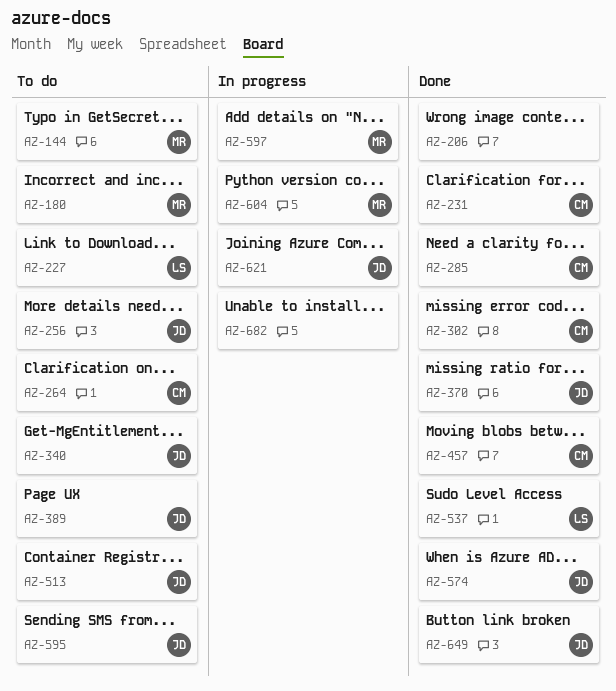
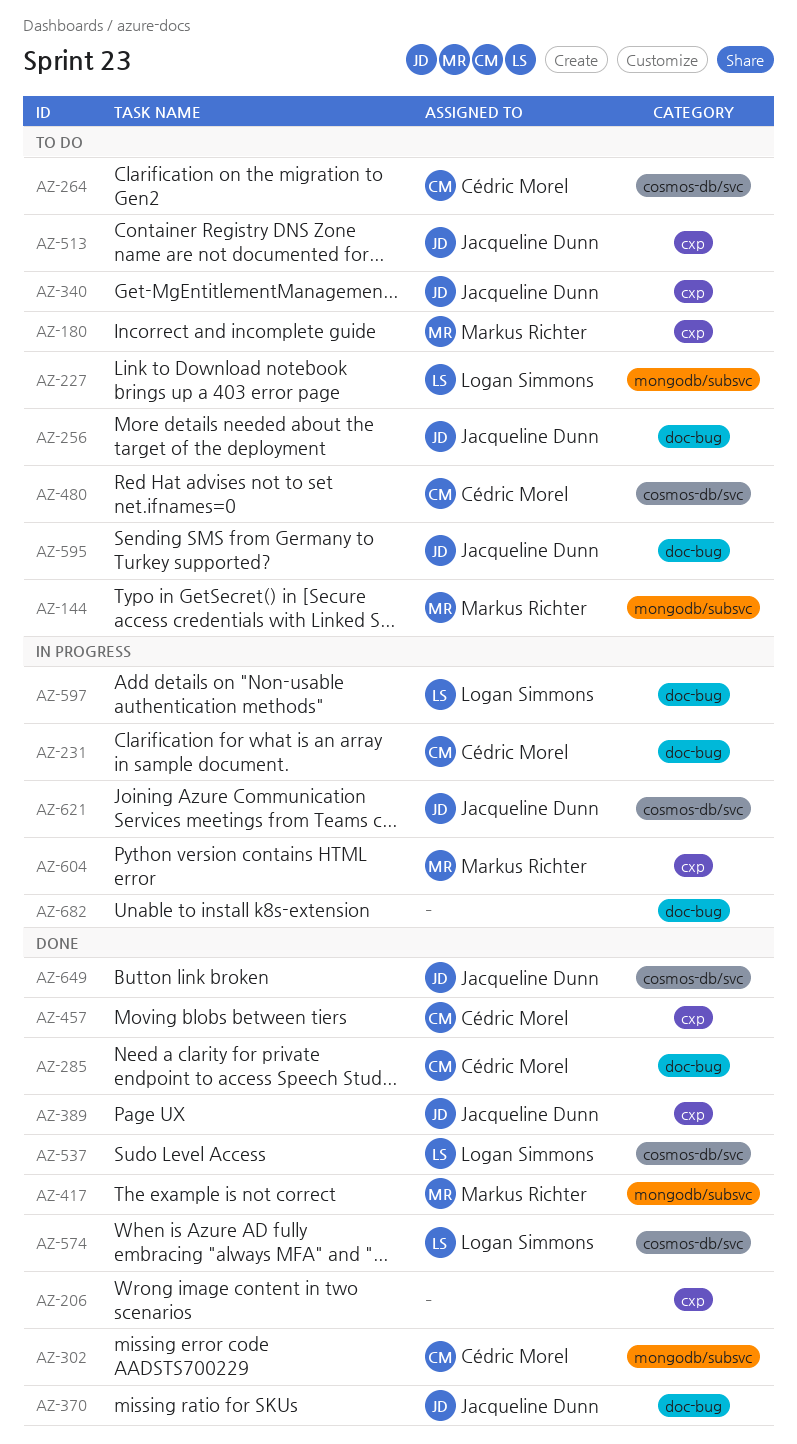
AZ-231, status: Done -> In progress
AZ-389, status: To do -> Done
AZ-417: none -> present
AZ-480: none -> present
AZ-574, owner: Jacqueline Dunn -> Logan Simmons
AZ-597, owner: Markus Richter -> Logan Simmons

